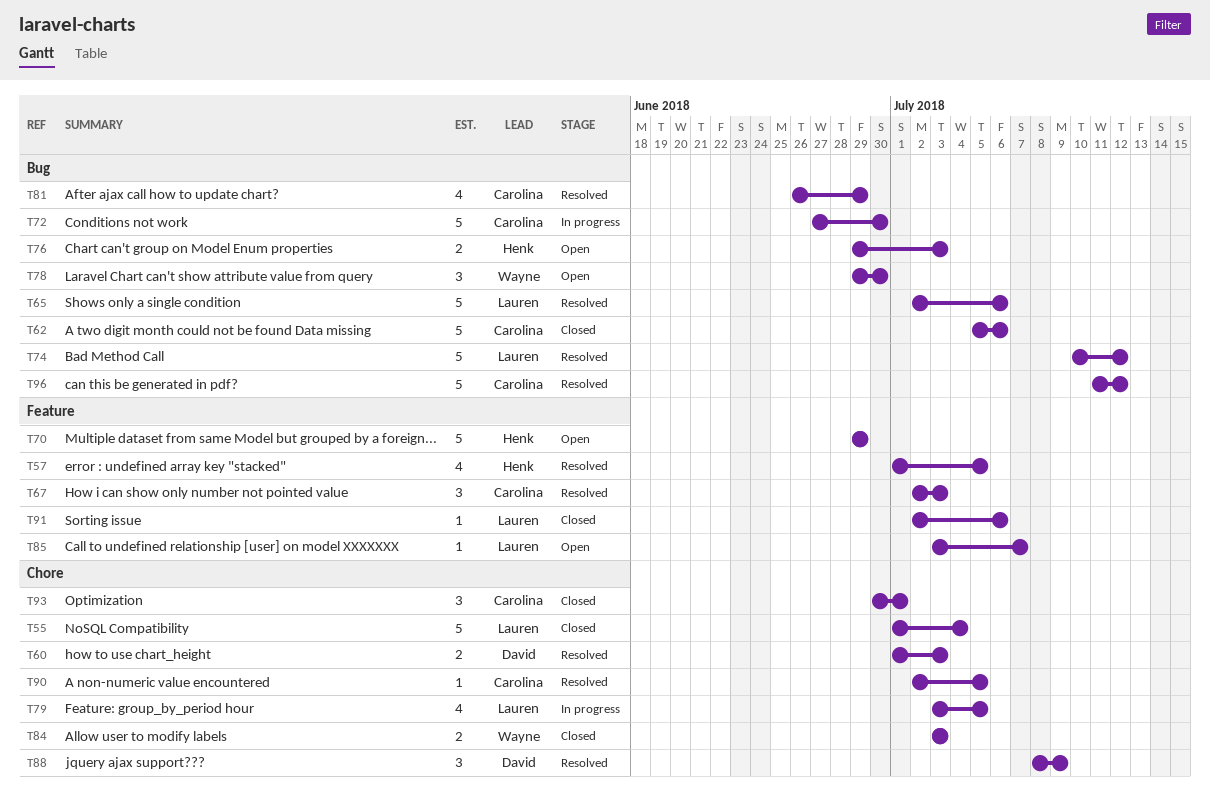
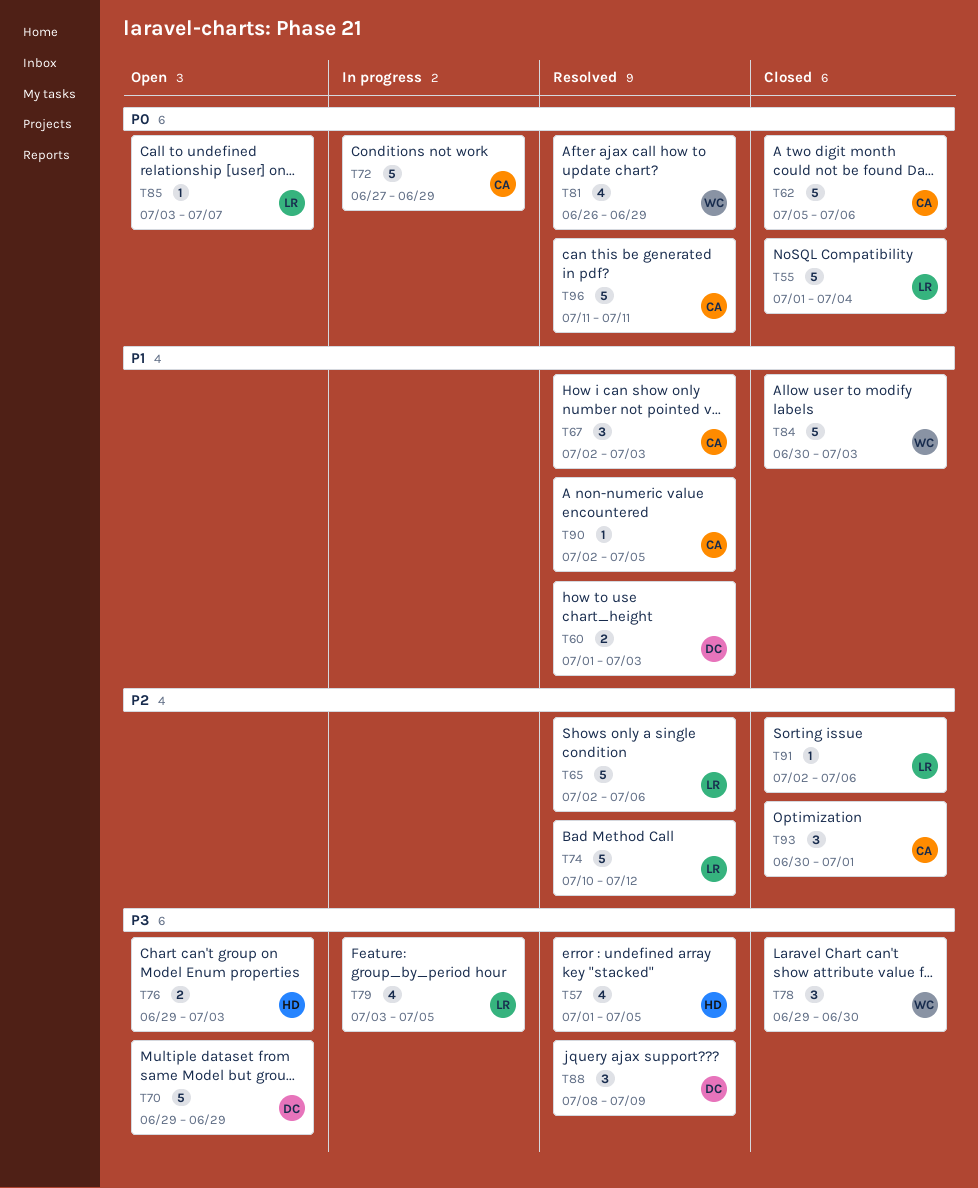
T70, owner: Henk -> David
T72, due: Jun 30 -> Jun 29
T78, status: Open -> Closed
T81, owner: Carolina -> Wayne
T84, estimate: 2 -> 5
T84, start: Jul 3 -> Jun 30
T96, due: Jul 12 -> Jul 11

